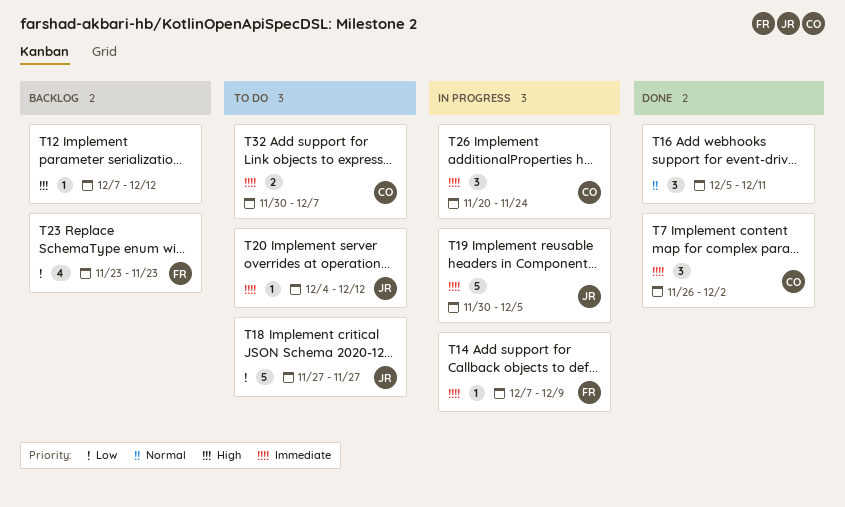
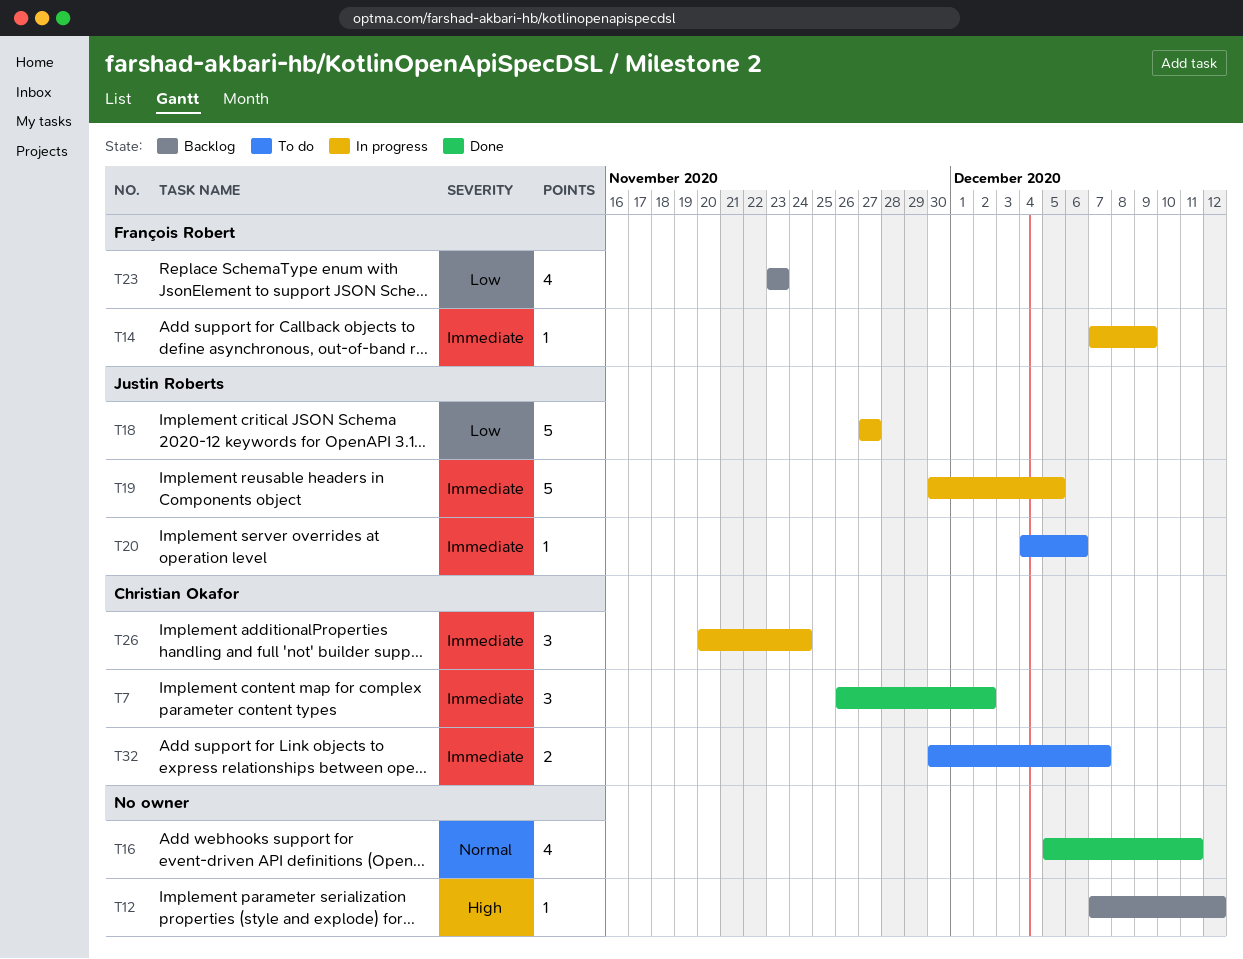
T16, estimate: 3 -> 4
T18, status: To do -> In progress
T20, due: Dec 12 -> Dec 6

